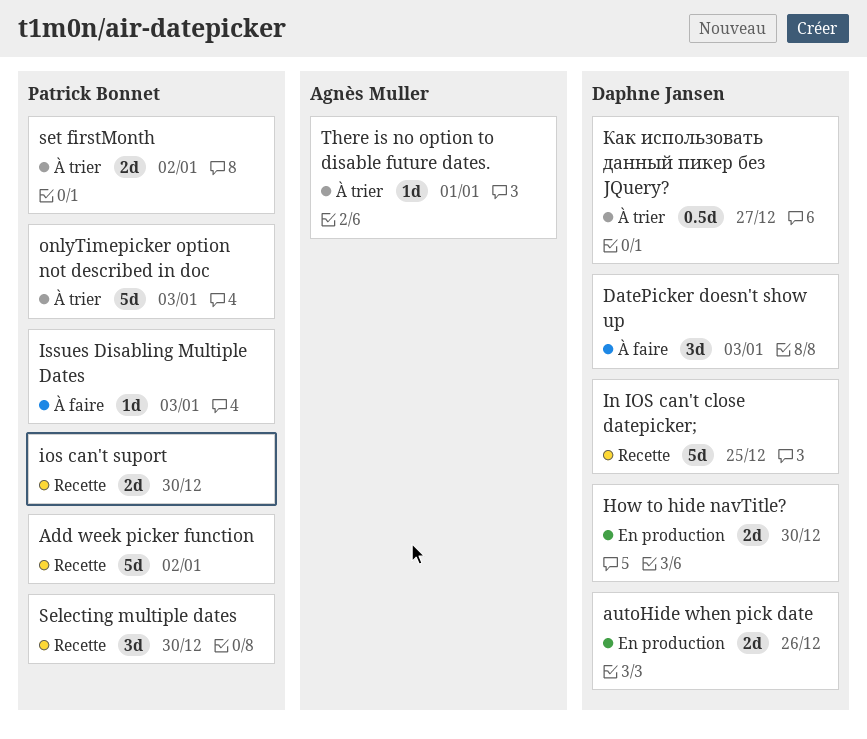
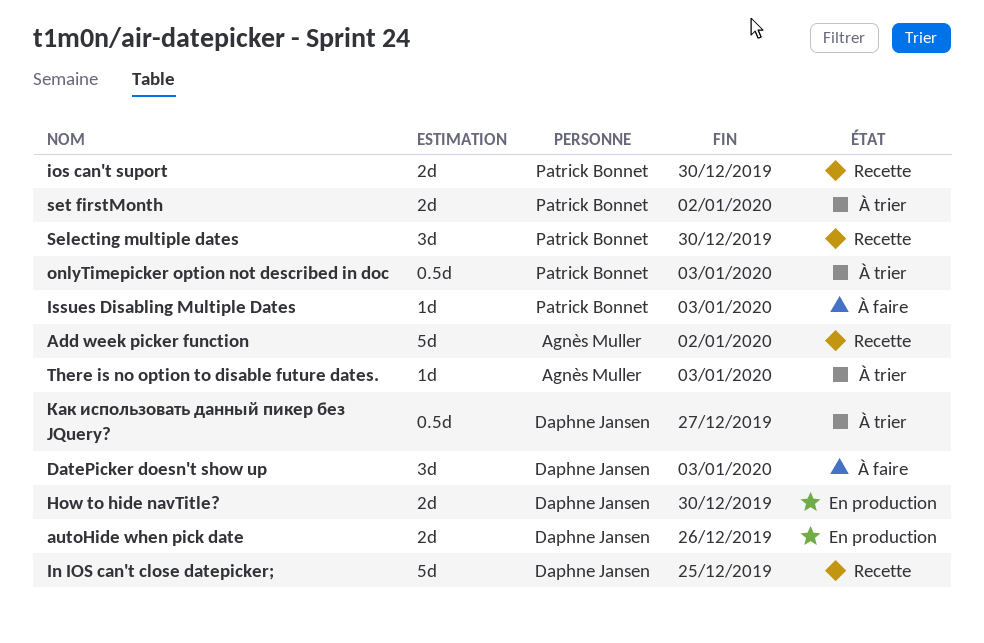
Add week picker function, owner: Patrick Bonnet -> Agnès Muller
onlyTimepicker option not described in doc, estimate: 5d -> 0.5d
There is no option to disable future dates., due: Jan 1 -> Jan 3

